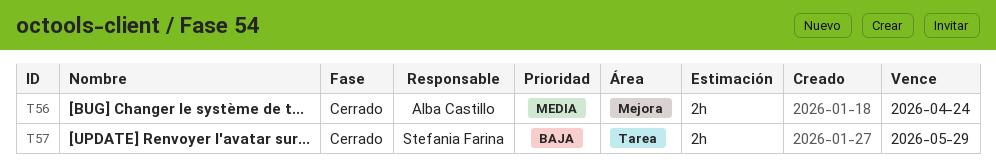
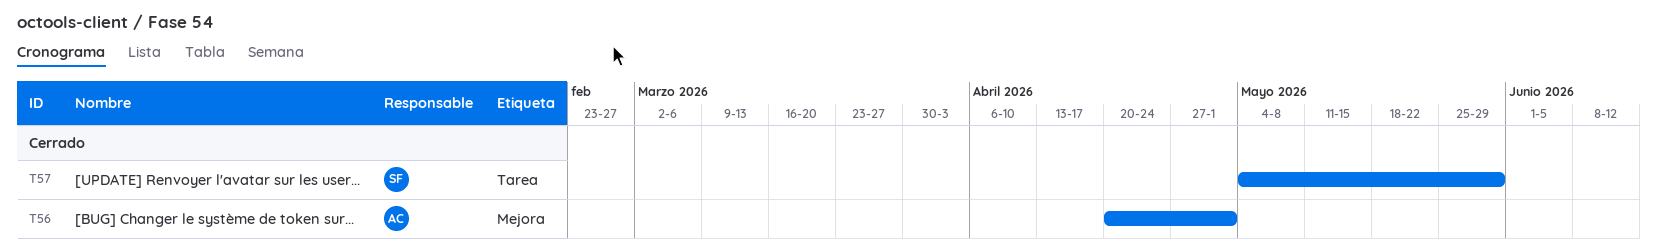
T56, due: Apr 24 -> May 1

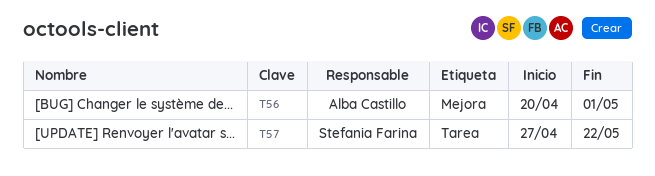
T57, start: May 4 -> Apr 27
T57, due: May 29 -> May 22

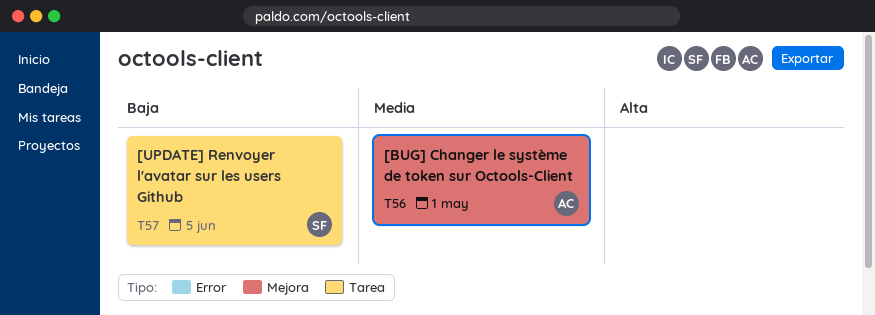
T57, due: May 22 -> Jun 5

